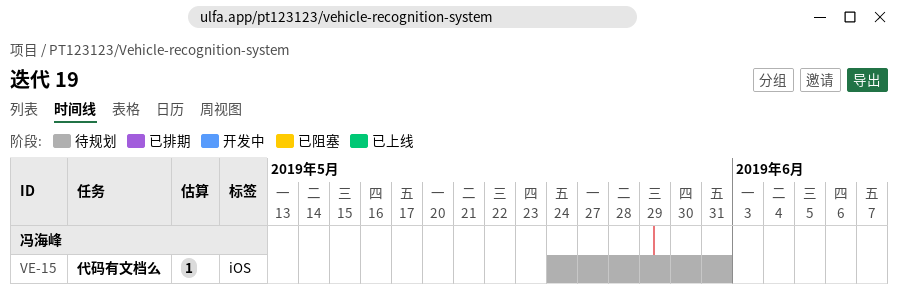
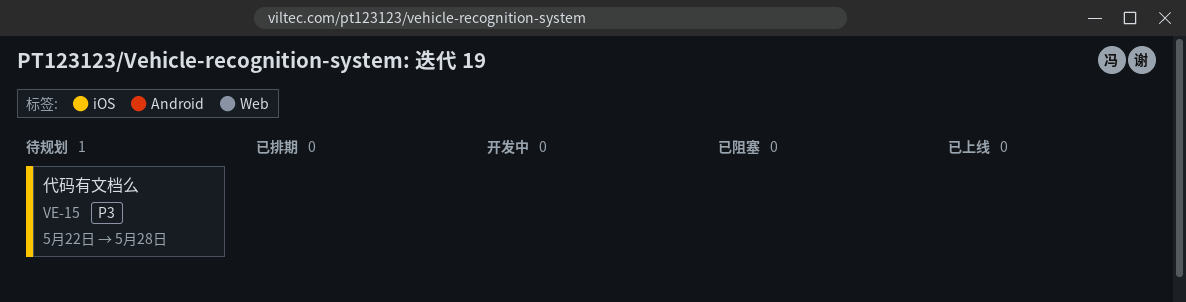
VE-15, start: May 24 -> May 22
VE-15, due: May 31 -> May 28

